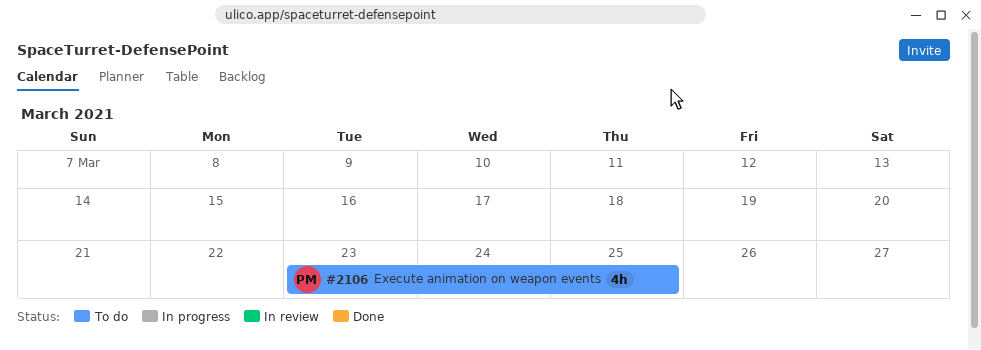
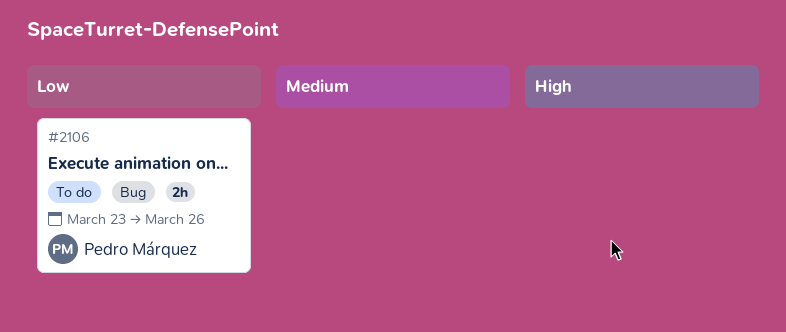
#2106, estimate: 4h -> 2h
#2106, due: Mar 25 -> Mar 26

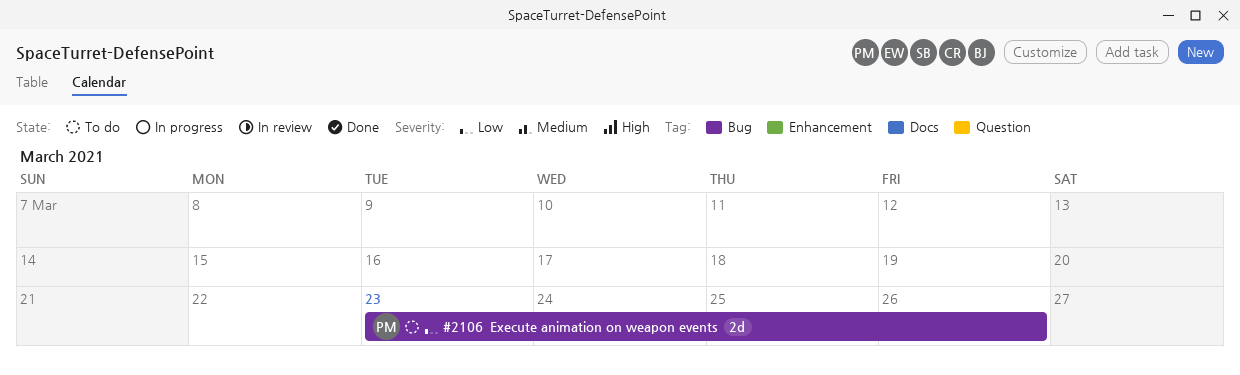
#2106, estimate: 2h -> 2d

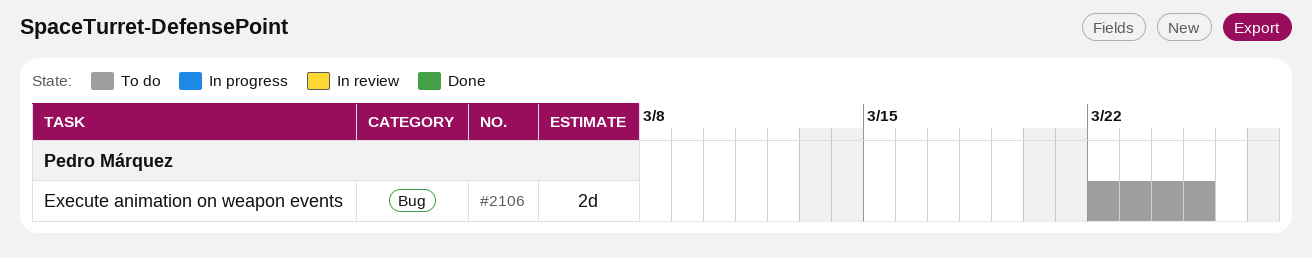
#2106, start: Mar 23 -> Mar 22
#2106, due: Mar 26 -> Mar 25

